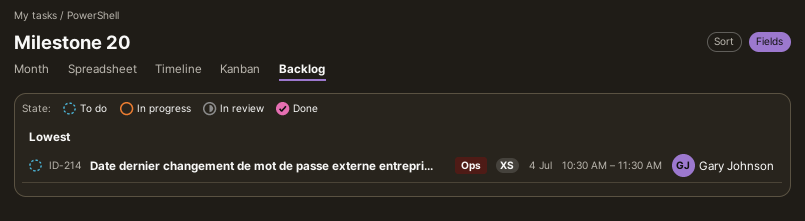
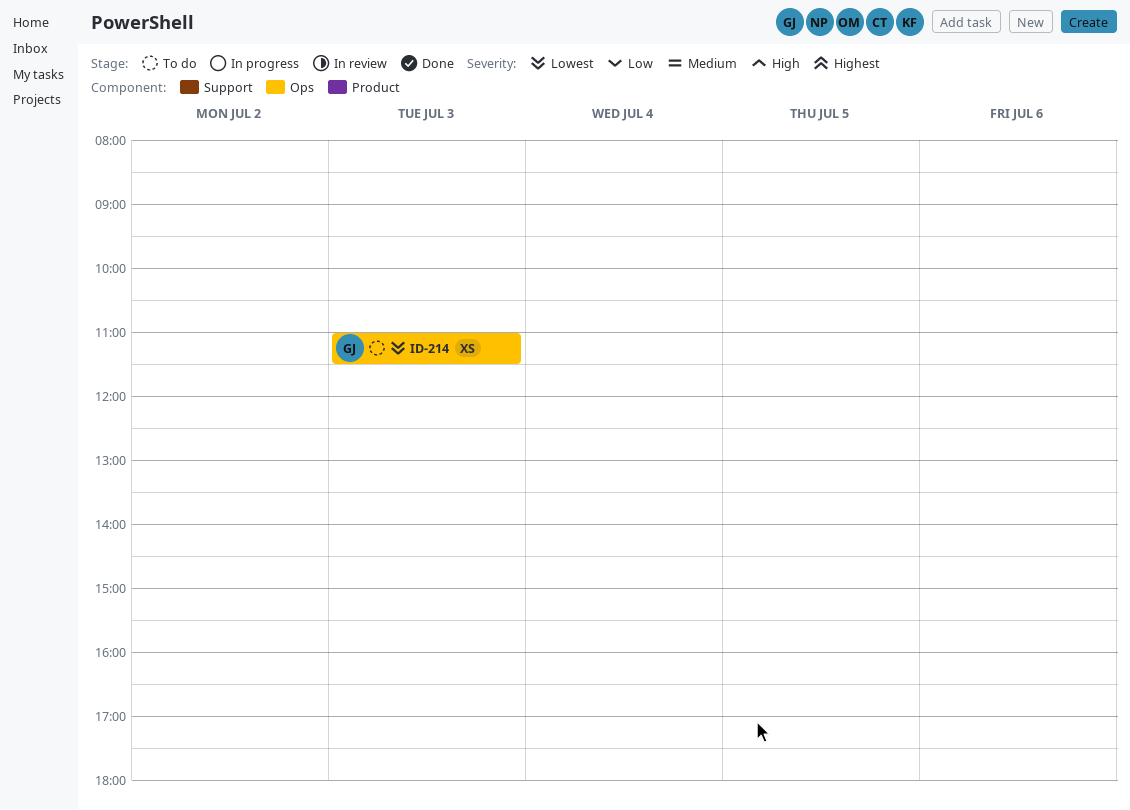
ID-214, day: Jul 4 -> Jul 3
ID-214, begins: 10:30 -> 11:00

